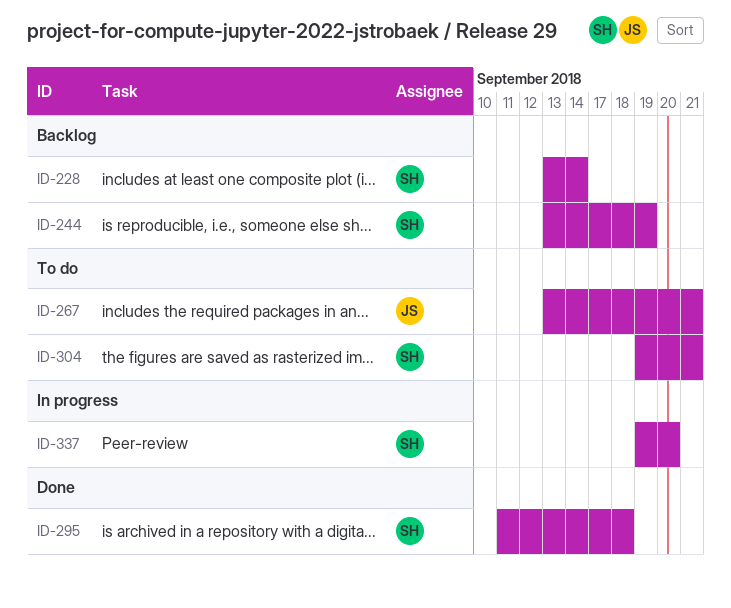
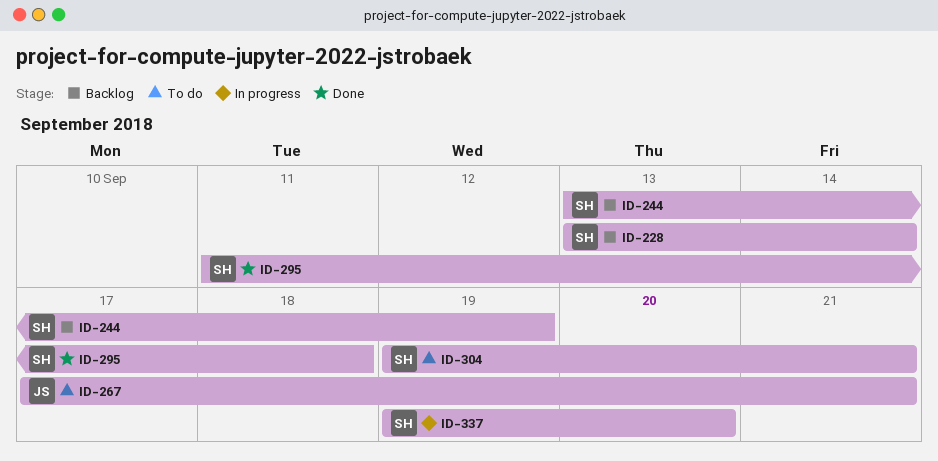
ID-267, start: Sep 13 -> Sep 17

